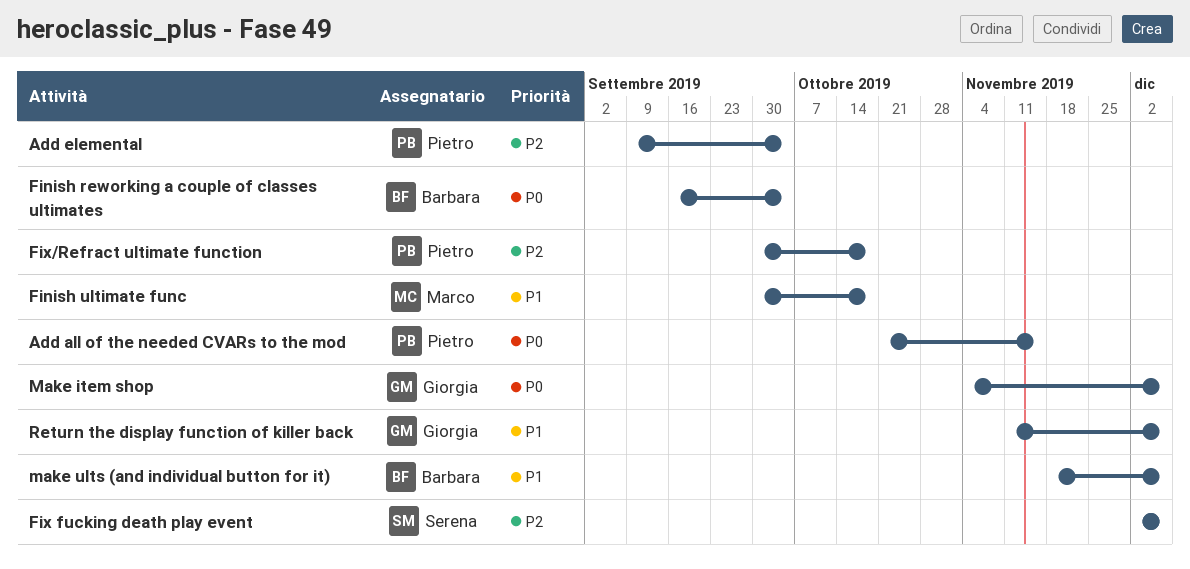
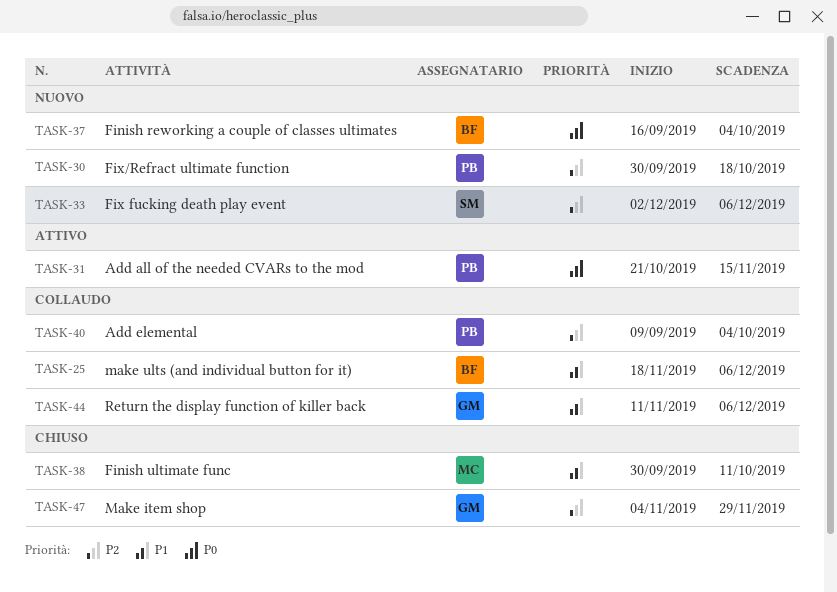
Finish ultimate func, due: Oct 18 -> Oct 11
Make item shop, priority: P0 -> P2
Make item shop, due: Dec 6 -> Nov 29

